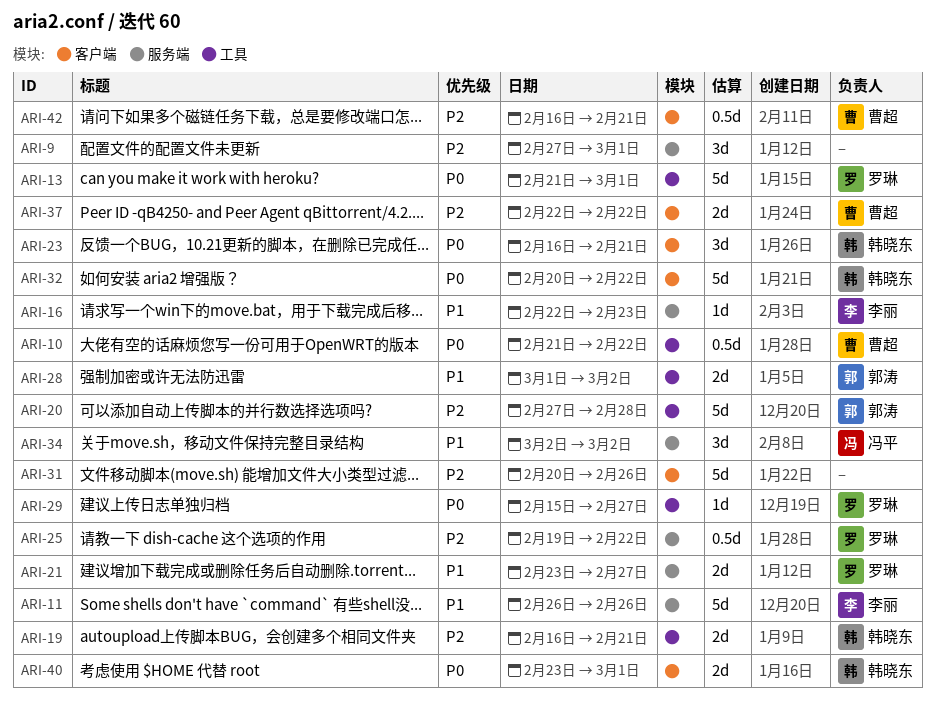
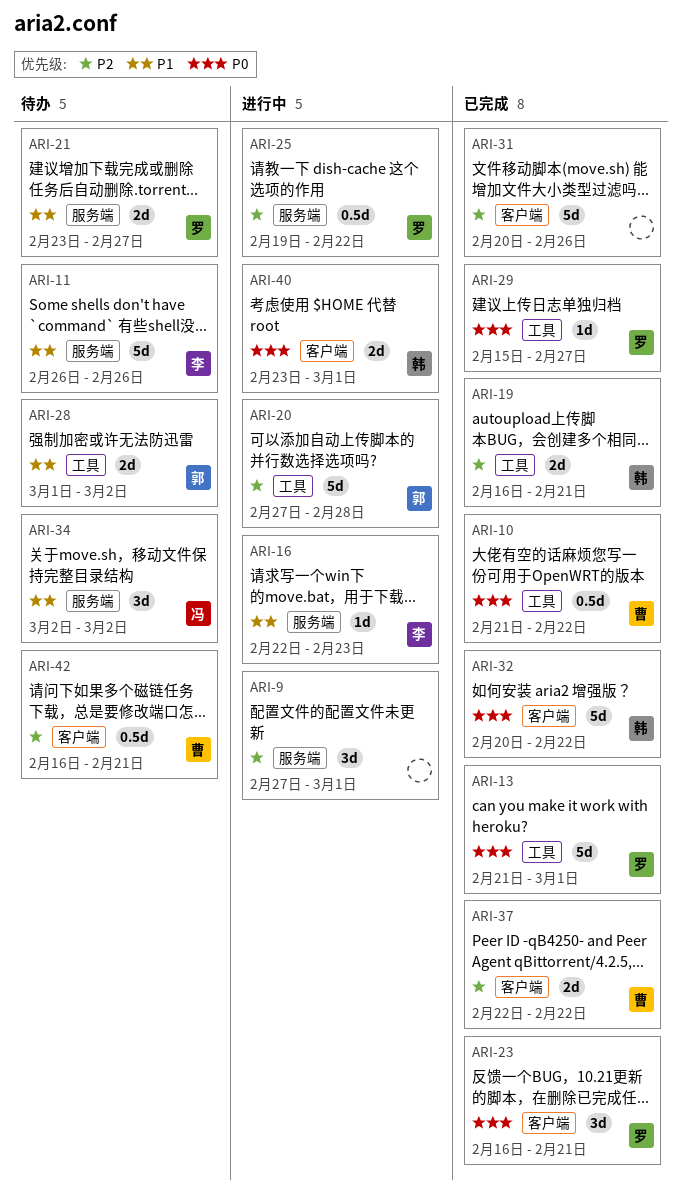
ARI-23, owner: 韩晓东 -> 罗琳

